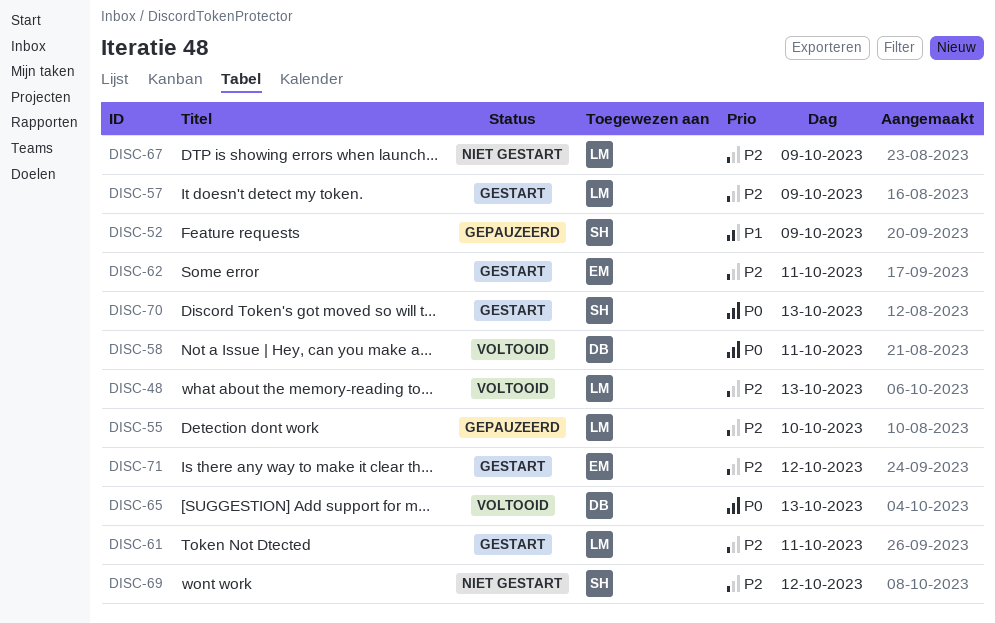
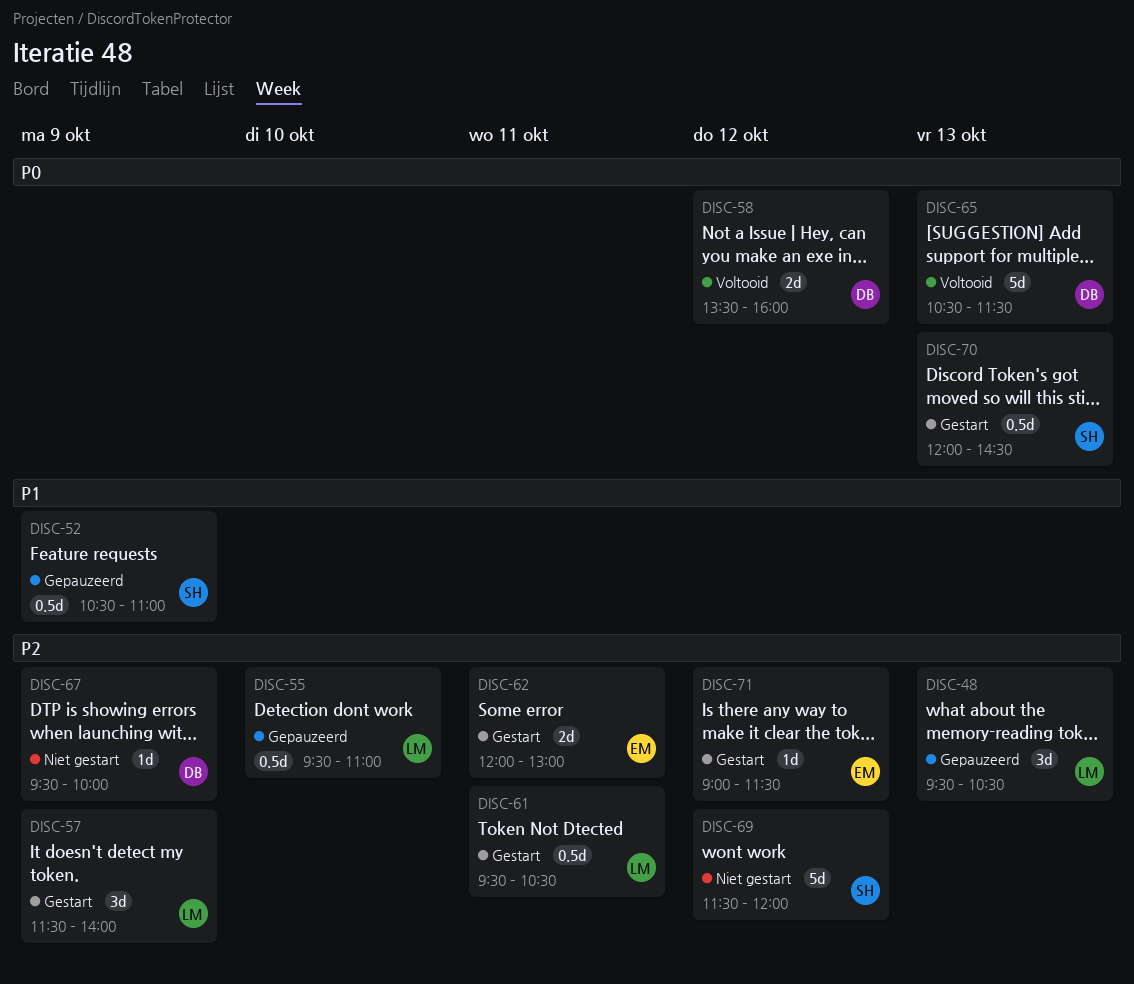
DISC-48, status: Voltooid -> Gepauzeerd
DISC-58, day: Oct 11 -> Oct 12
DISC-67, owner: LM -> DB

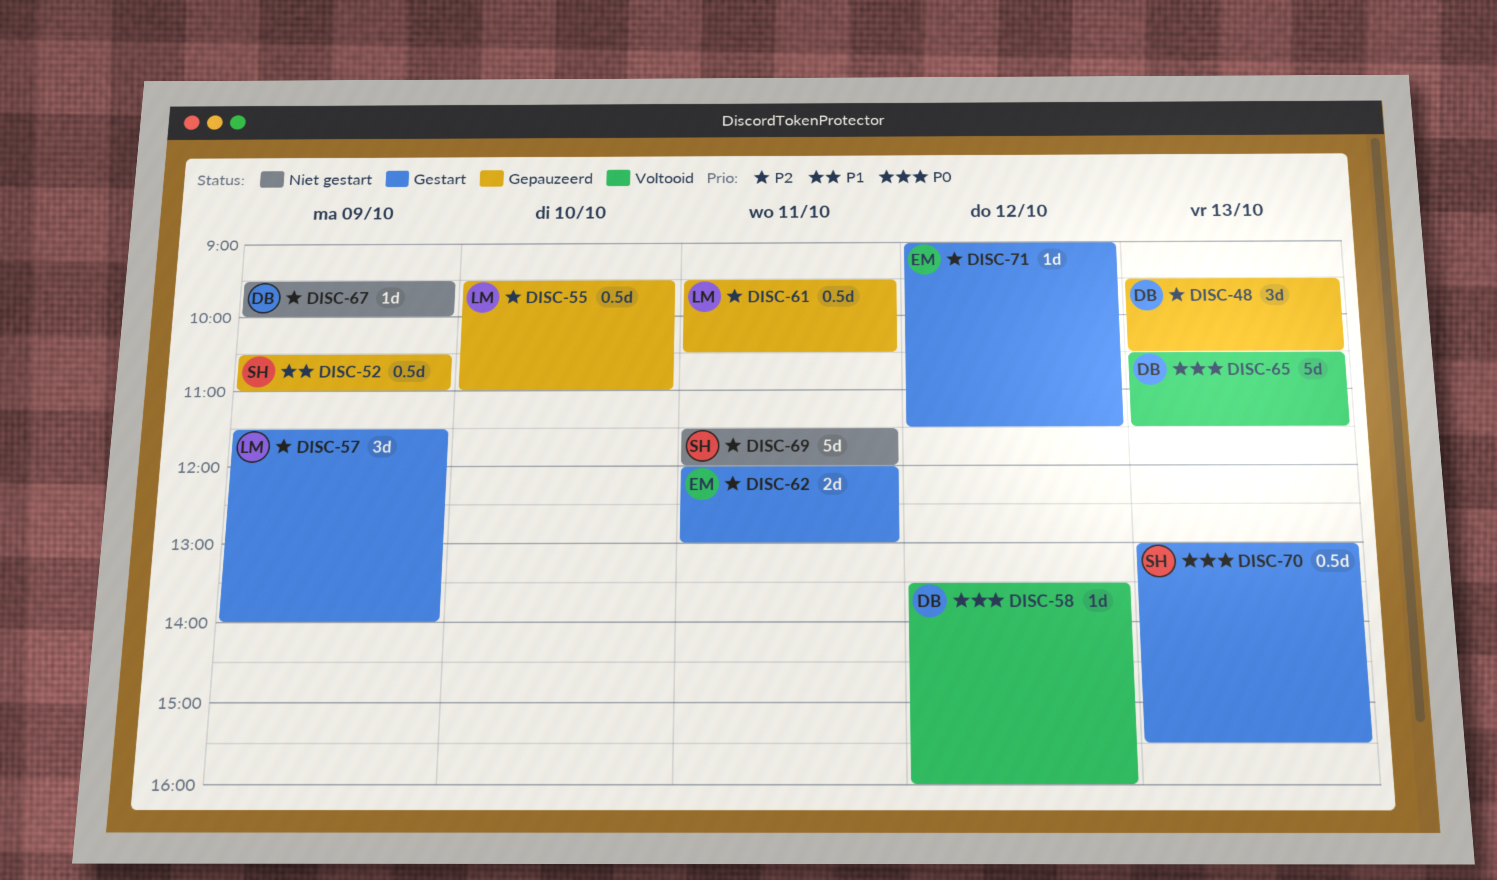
DISC-48, owner: LM -> DB
DISC-58, estimate: 2d -> 1d
DISC-61, status: Gestart -> Gepauzeerd
DISC-69, day: Oct 12 -> Oct 11
DISC-70, begins: 12:00 -> 13:00
DISC-70, ends: 14:30 -> 15:30

